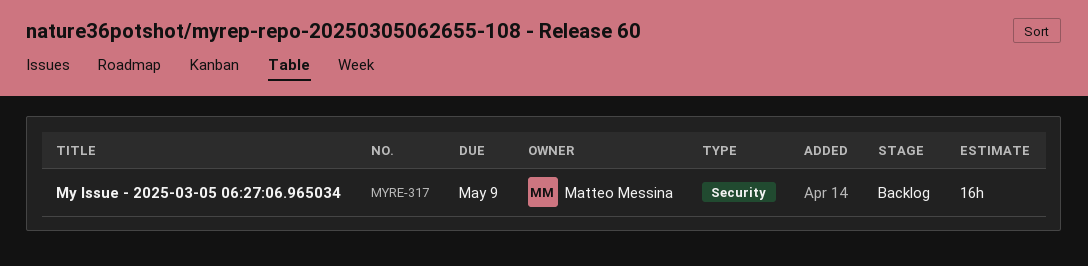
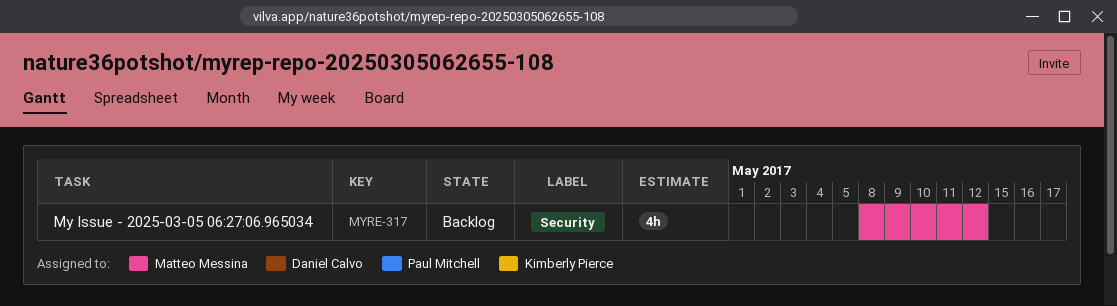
MYRE-317, estimate: 16h -> 4h
MYRE-317, due: May 9 -> May 12

